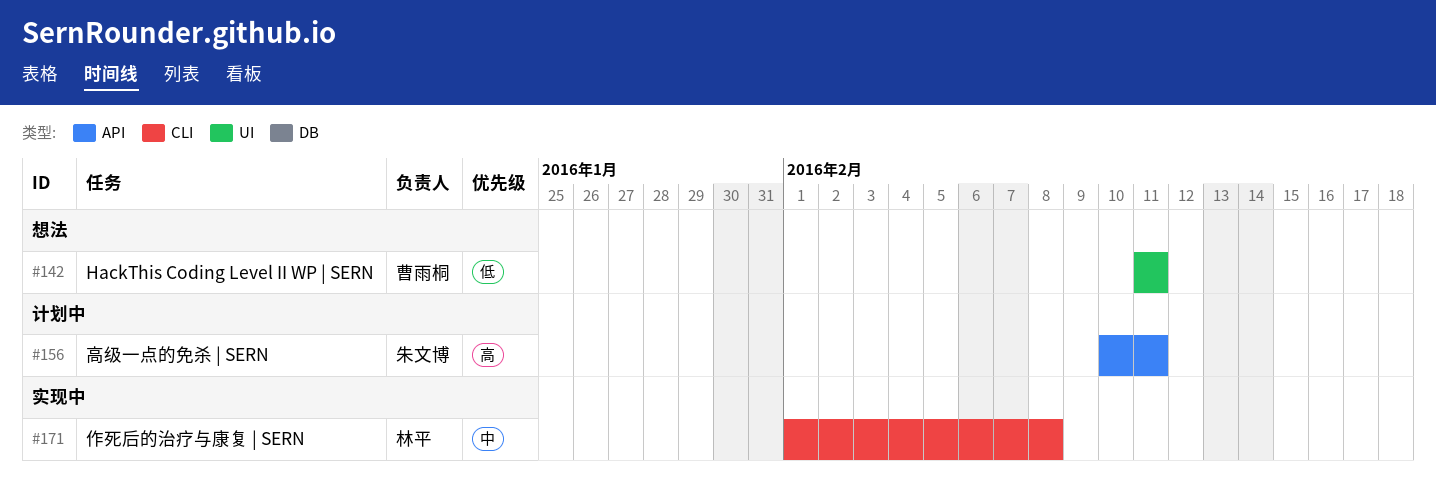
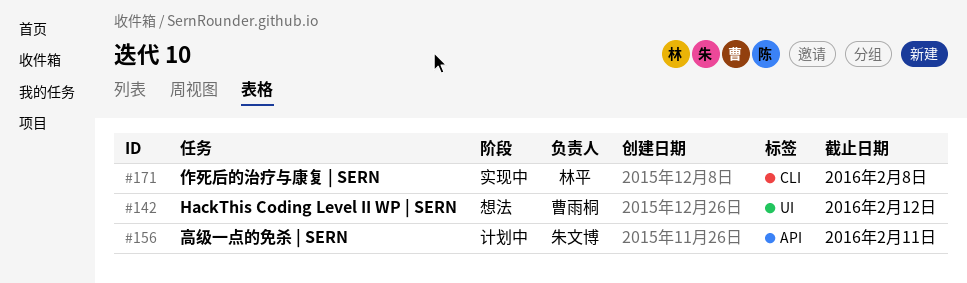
#142, due: Feb 11 -> Feb 12

